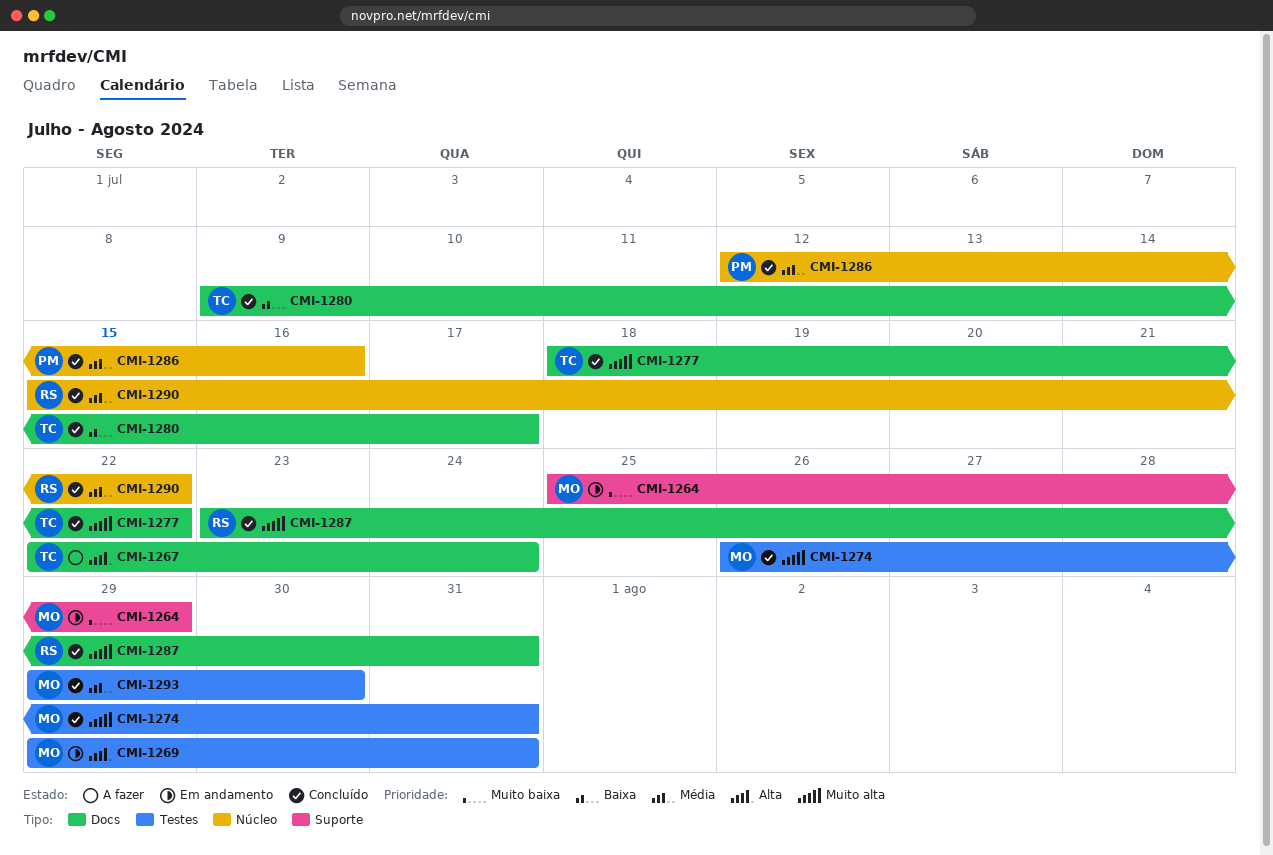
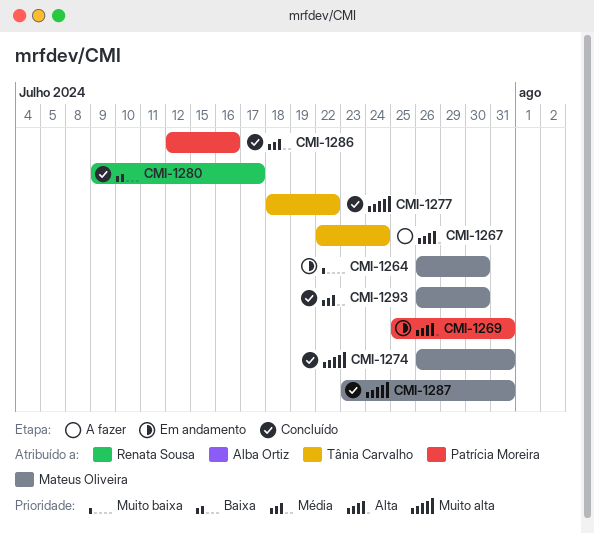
CMI-1264, start: Jul 25 -> Jul 26
CMI-1264, due: Jul 29 -> Jul 30
CMI-1269, owner: Mateus Oliveira -> Patrícia Moreira
CMI-1269, start: Jul 29 -> Jul 25
CMI-1280, owner: Tânia Carvalho -> Renata Sousa
CMI-1287, owner: Renata Sousa -> Mateus Oliveira
CMI-1290: present -> none
CMI-1293, start: Jul 29 -> Jul 26

